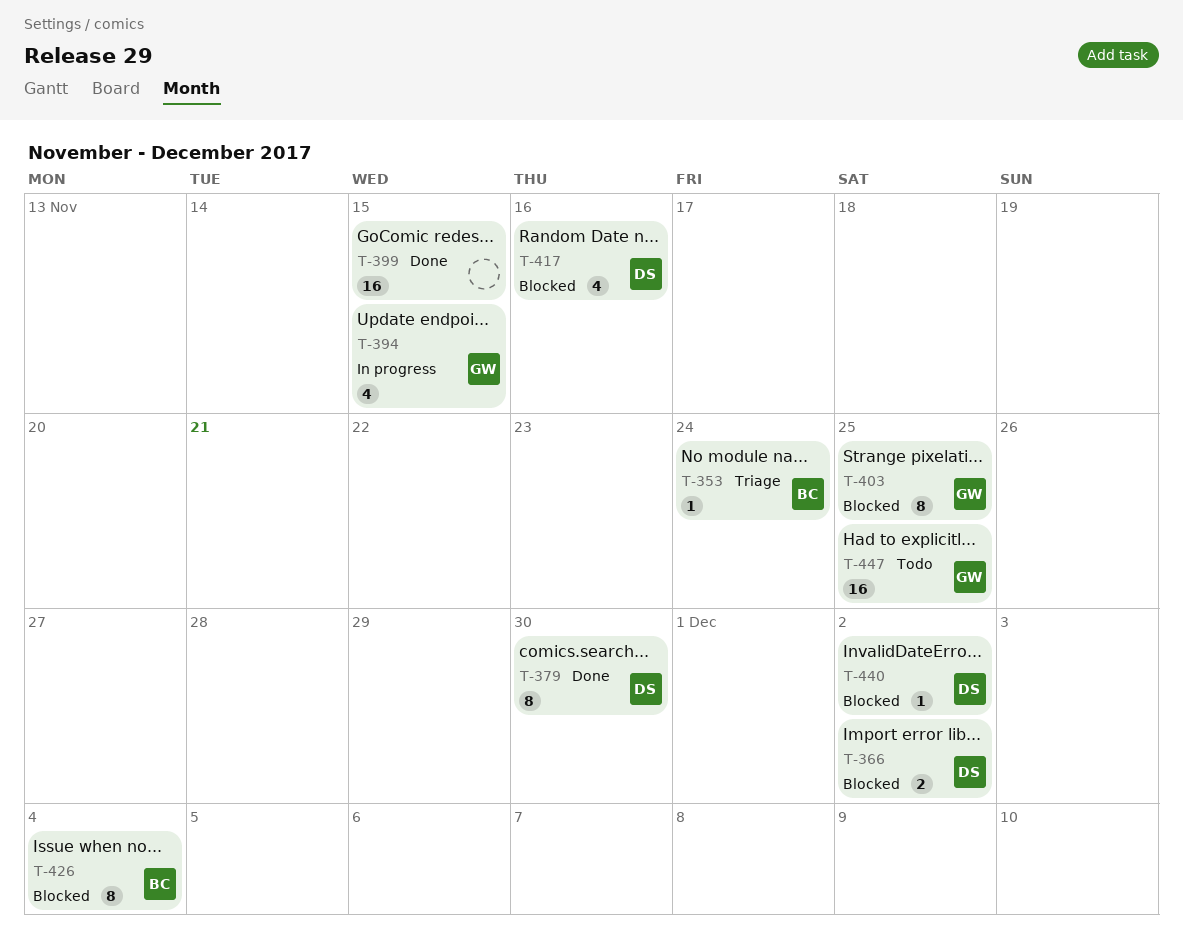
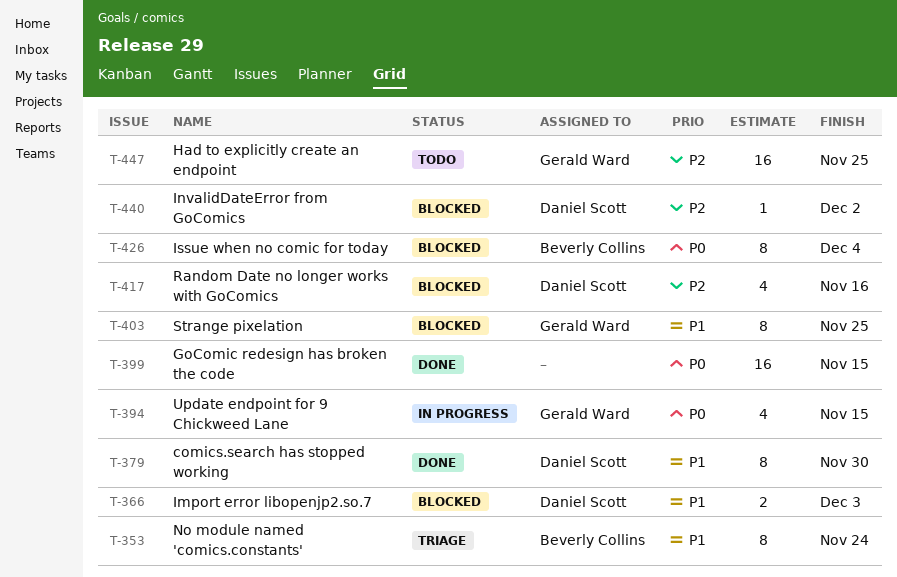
T-353, estimate: 1 -> 8
T-366, due: Dec 2 -> Dec 3

